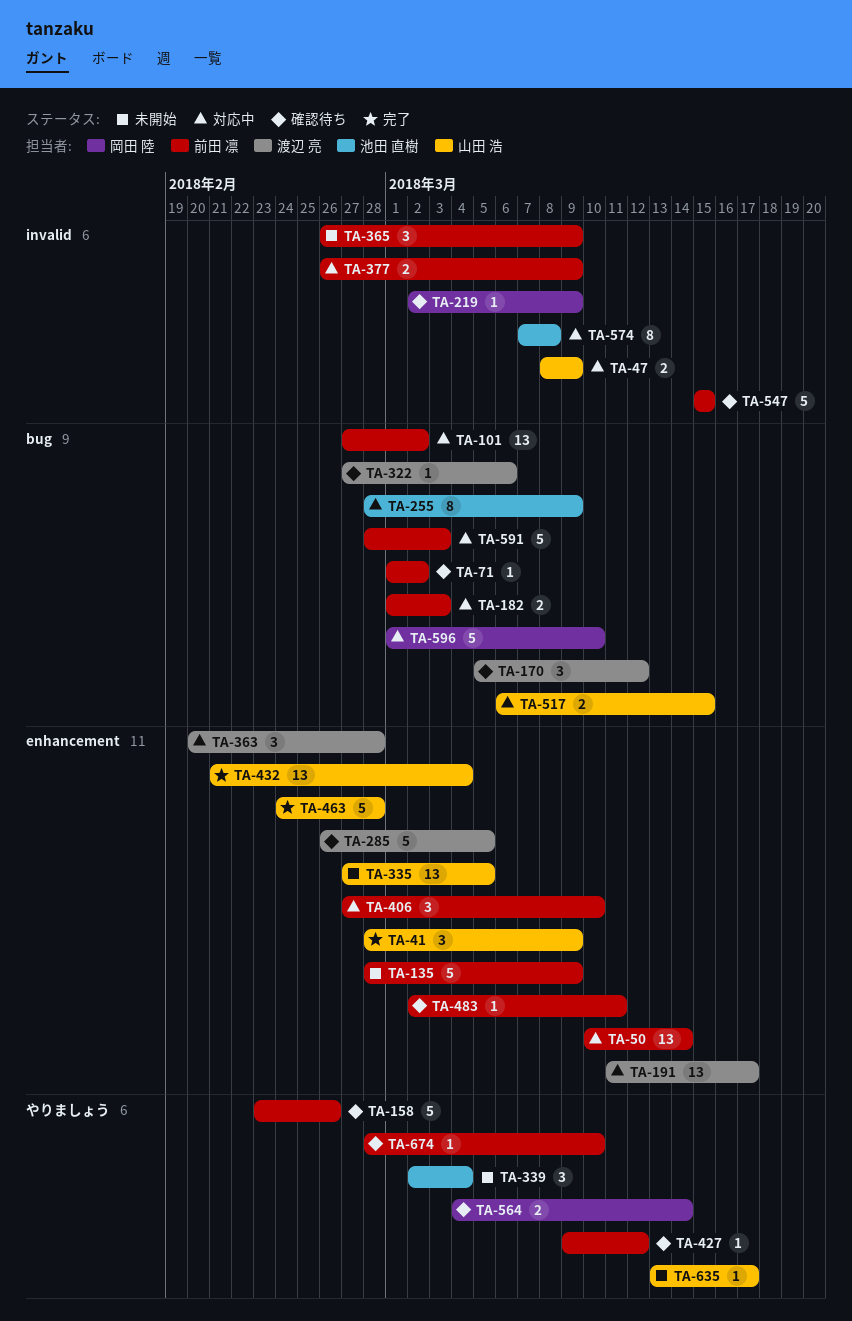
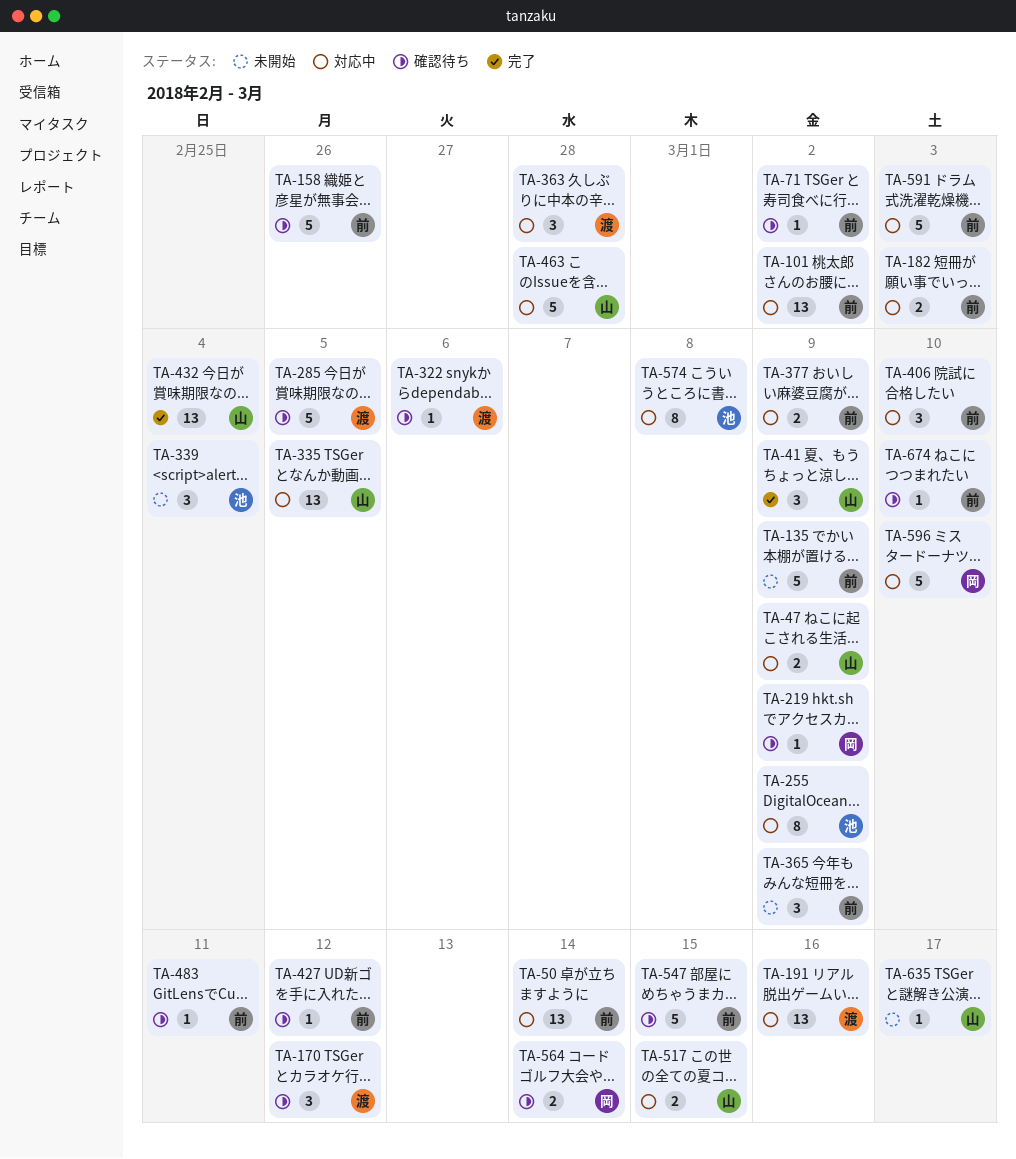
TA-191, due: Mar 17 -> Mar 16
TA-335, status: 未開始 -> 対応中
TA-463, status: 完了 -> 対応中

